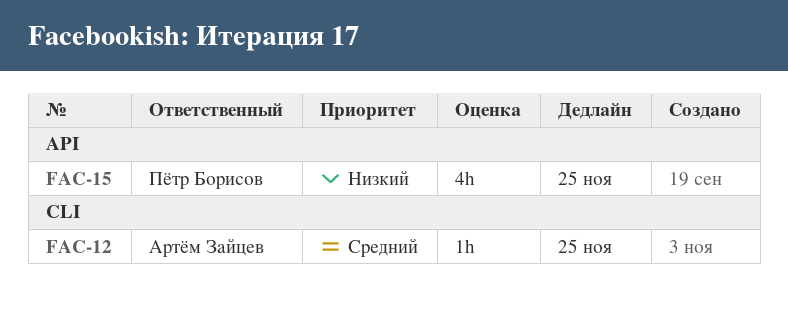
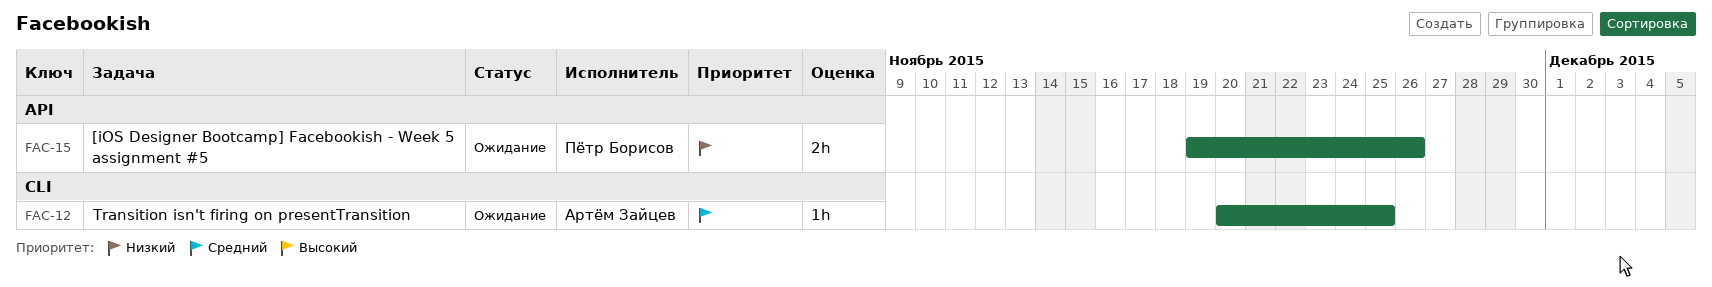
FAC-15, estimate: 4h -> 2h
FAC-15, due: Nov 25 -> Nov 26

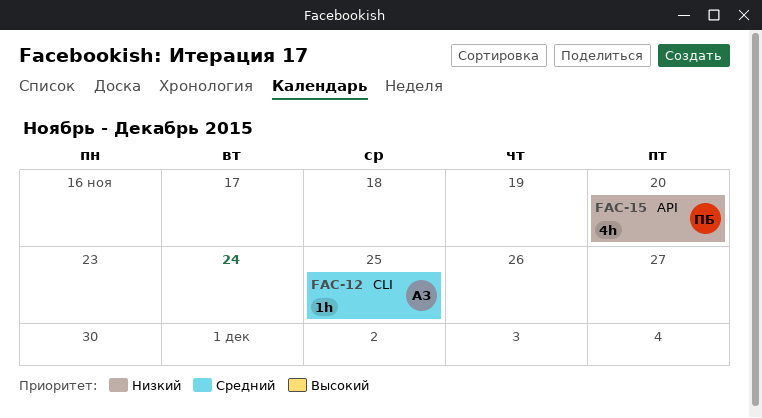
FAC-15, estimate: 2h -> 4h
FAC-15, due: Nov 26 -> Nov 20

